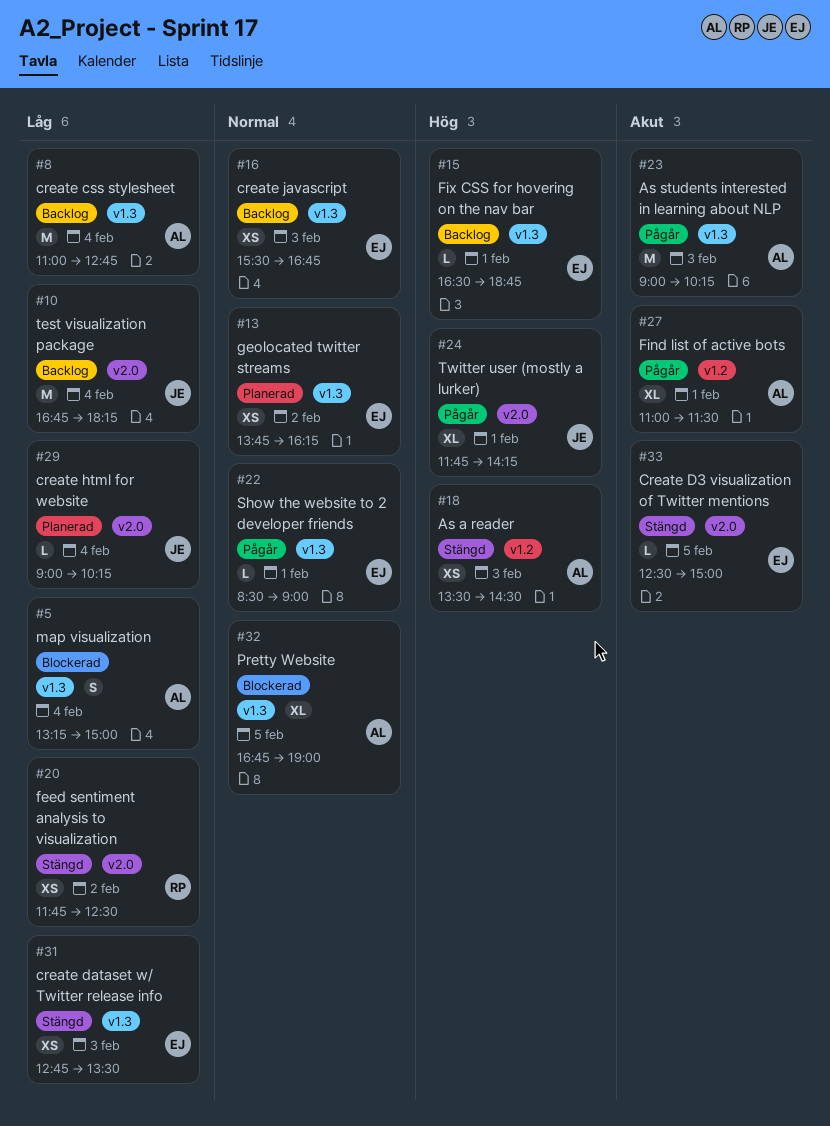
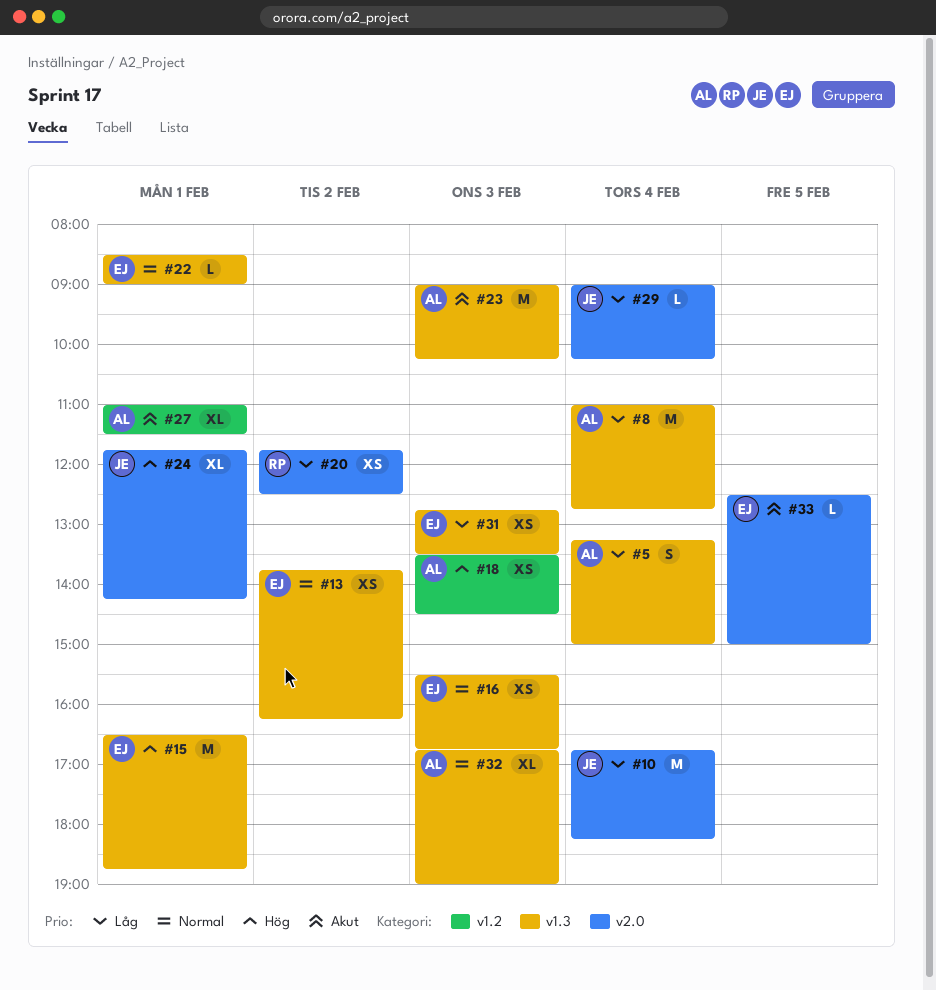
#15, estimate: L -> M
#32, day: Feb 5 -> Feb 3

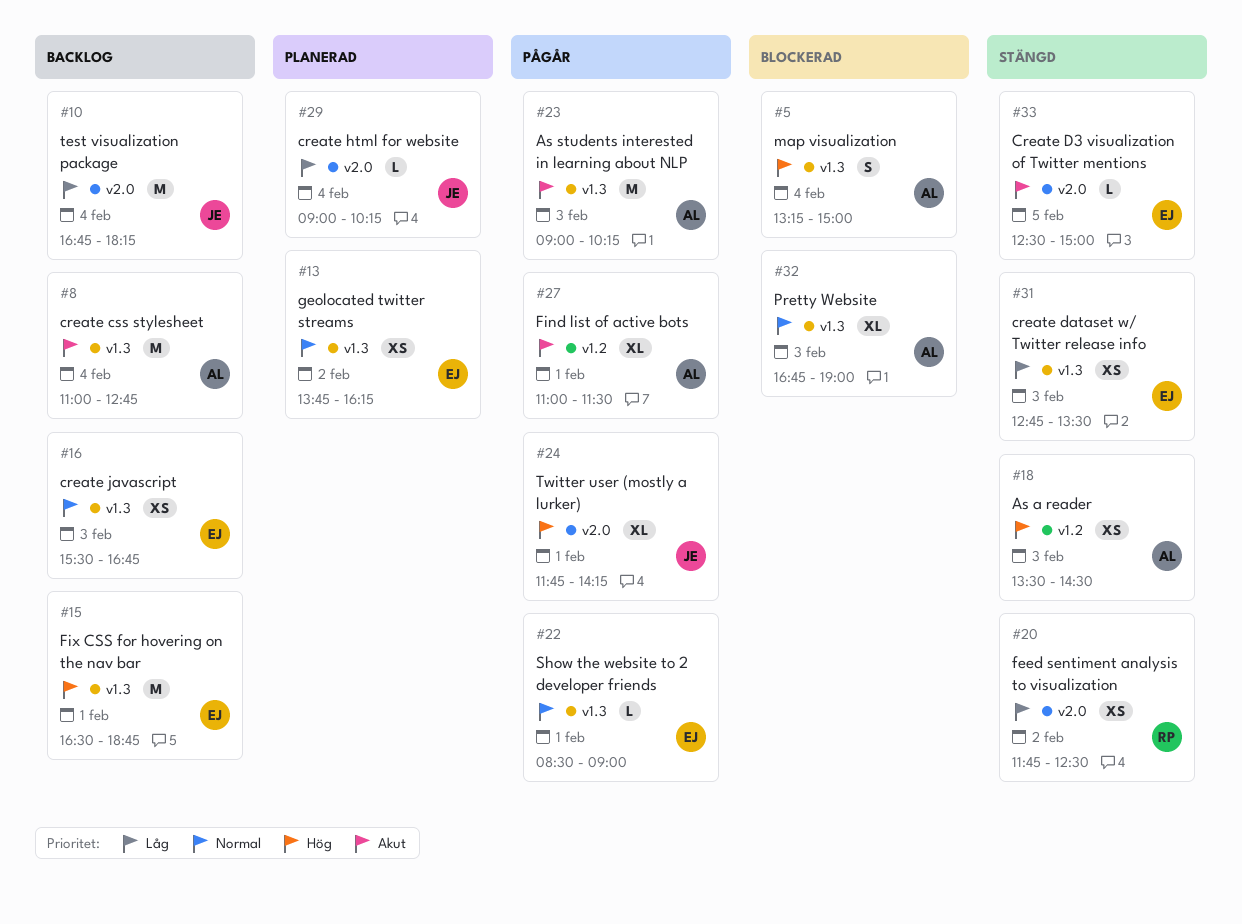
#5, priority: Låg -> Hög
#8, priority: Låg -> Akut

